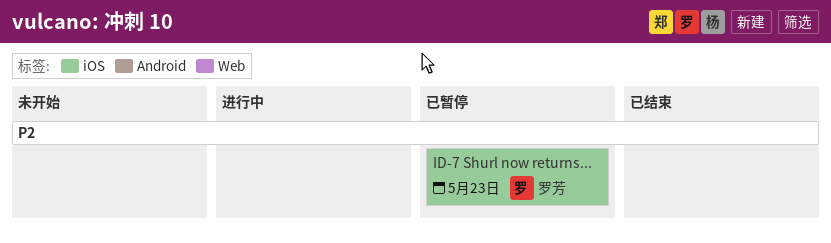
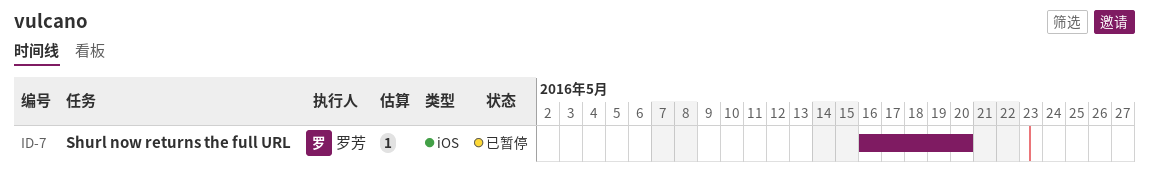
ID-7, due: May 23 -> May 20

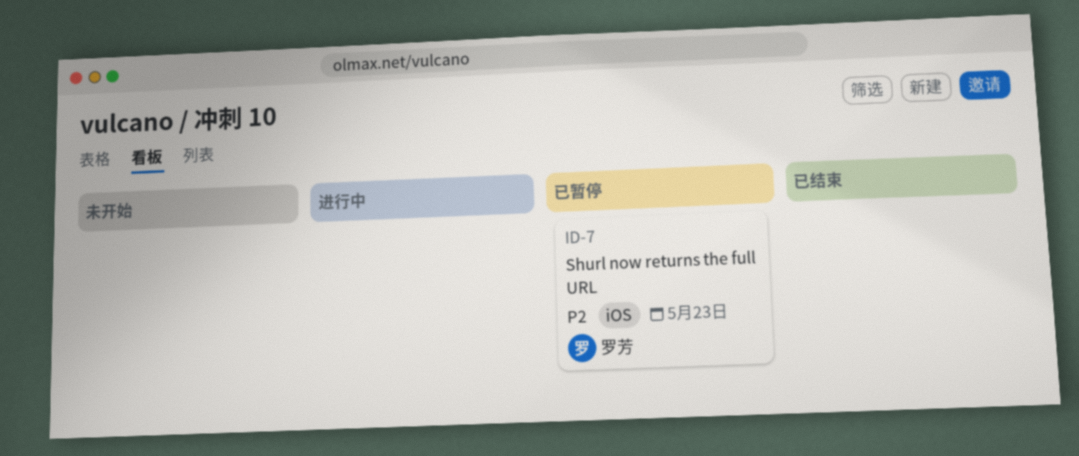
ID-7, due: May 20 -> May 23

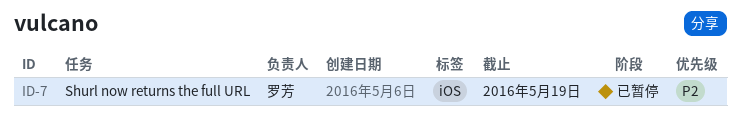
ID-7, due: May 23 -> May 19

